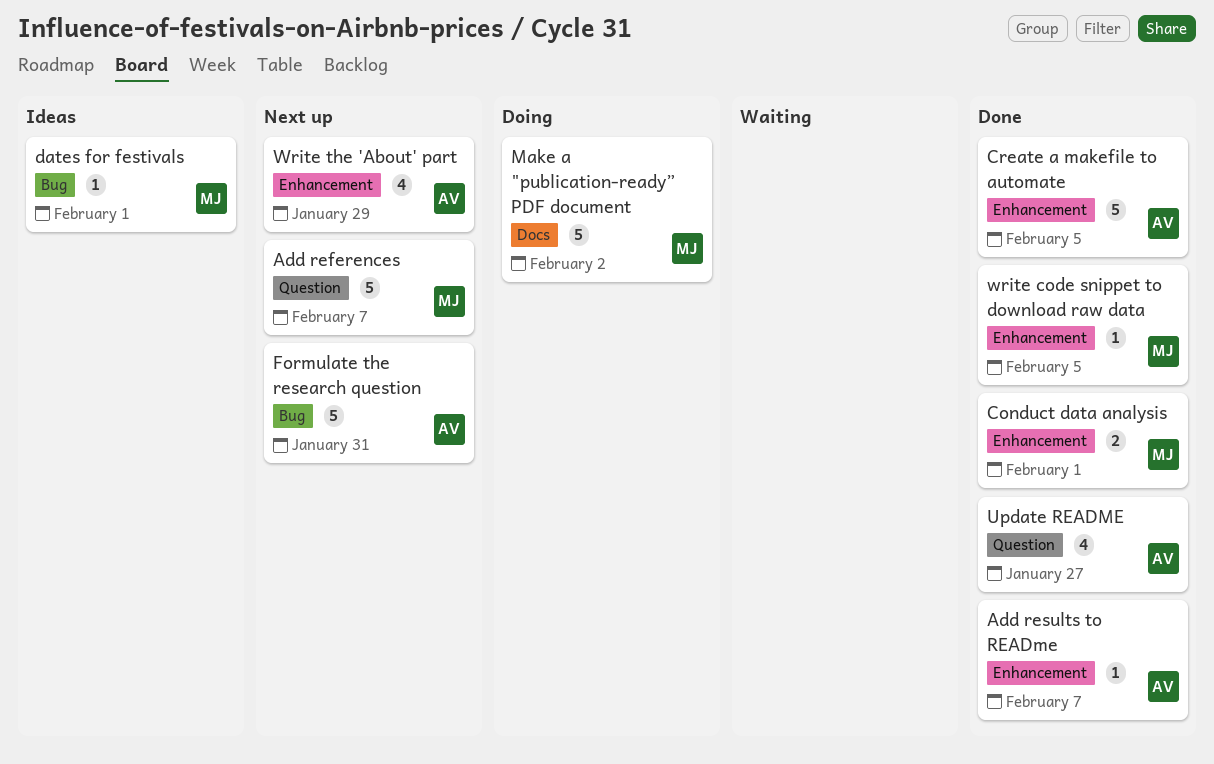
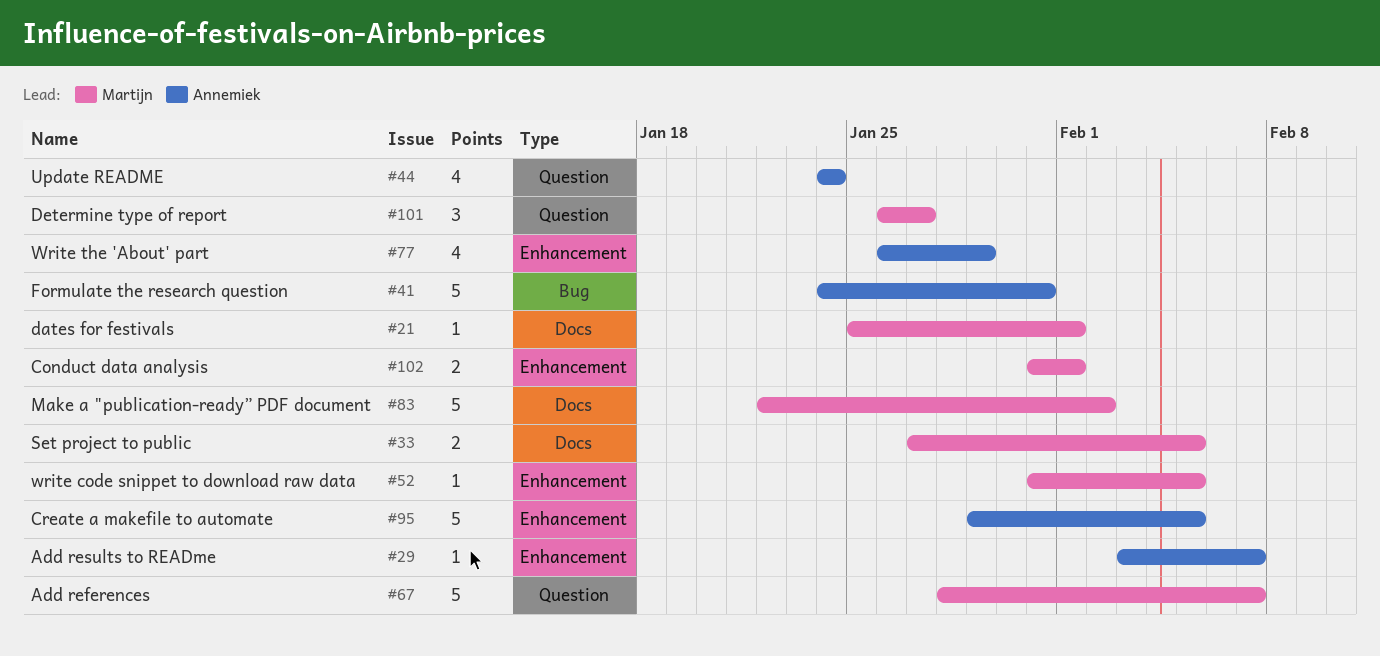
dates for festivals, label: Bug -> Docs
Determine type of report: none -> present
Set project to public: none -> present
Update README, due: Jan 27 -> Jan 24

